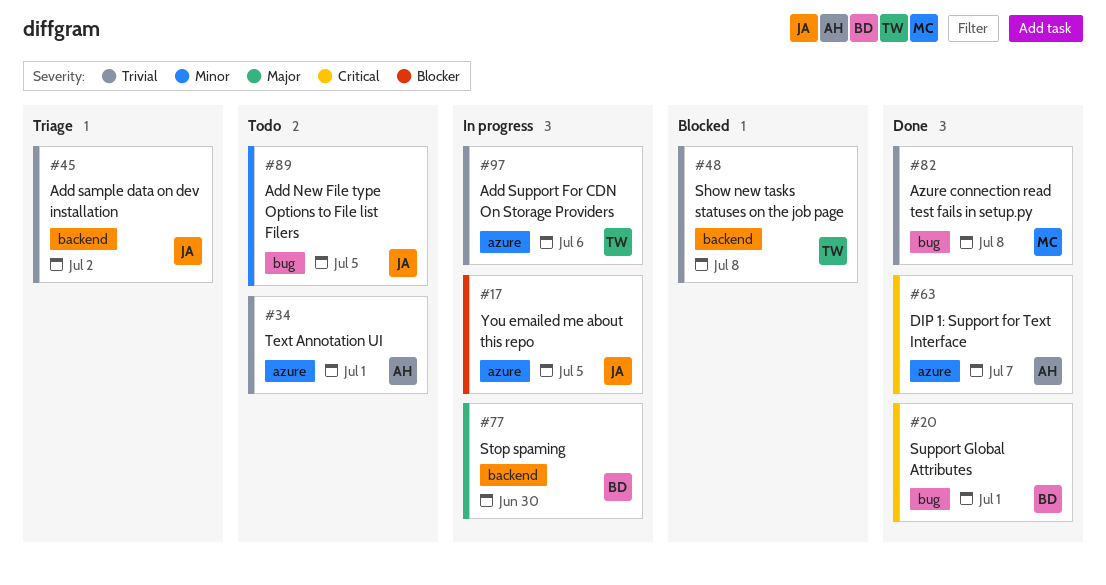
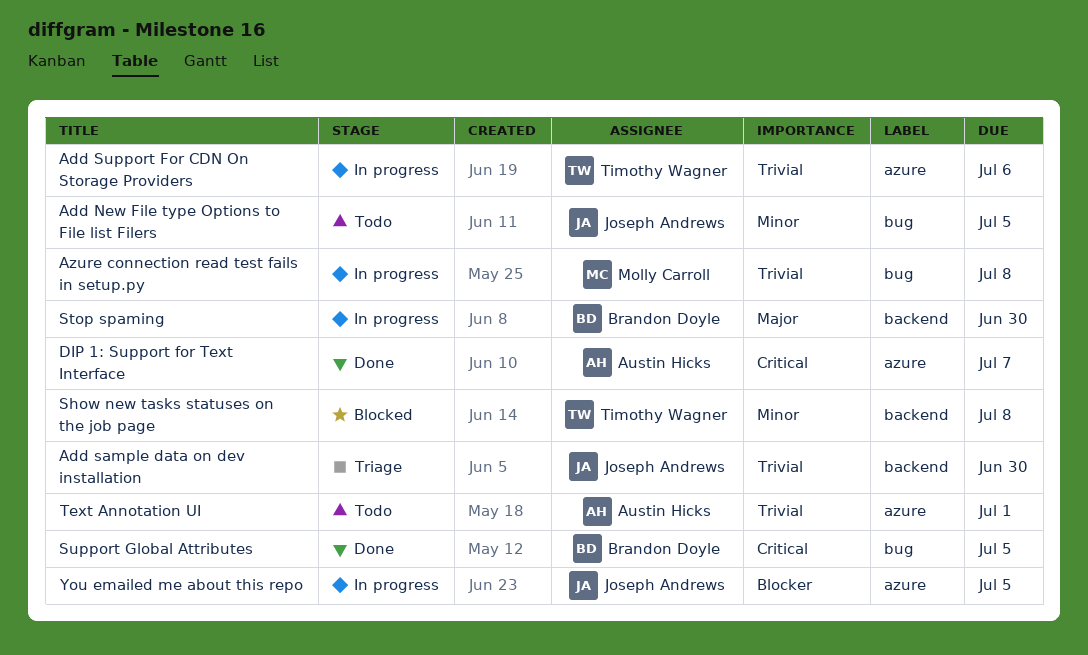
Add sample data on dev installation, due: Jul 2 -> Jun 30
Azure connection read test fails in setup.py, status: Done -> In progress
Show new tasks statuses on the job page, priority: Trivial -> Minor
Support Global Attributes, due: Jul 1 -> Jul 5

